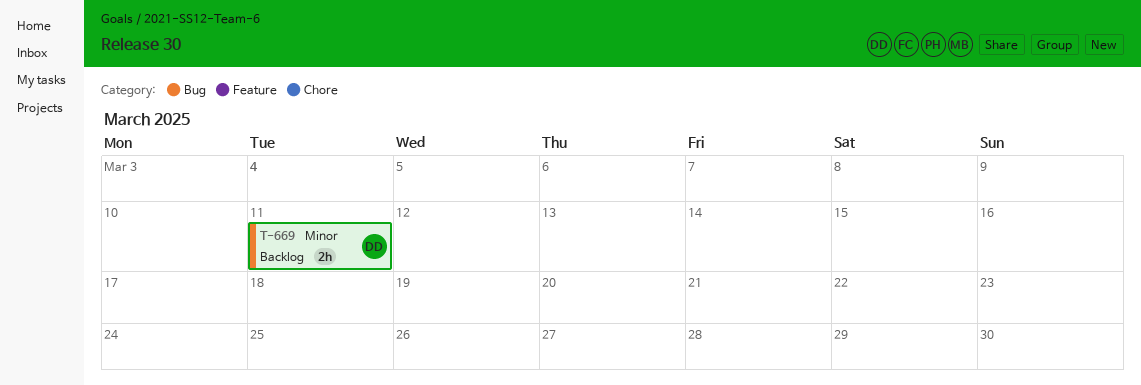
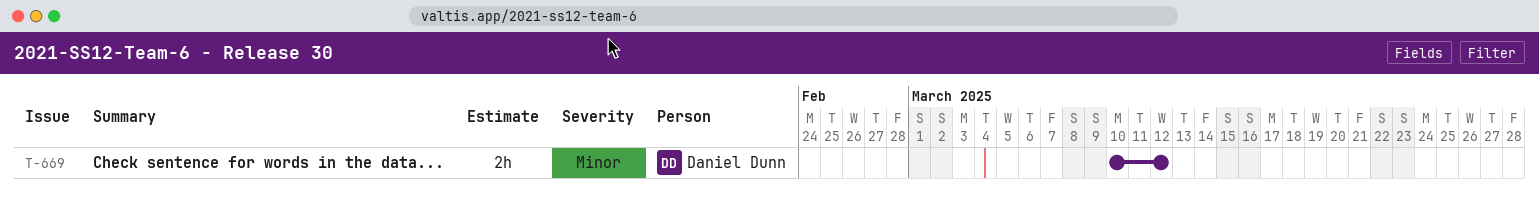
T-669, due: Mar 11 -> Mar 12

